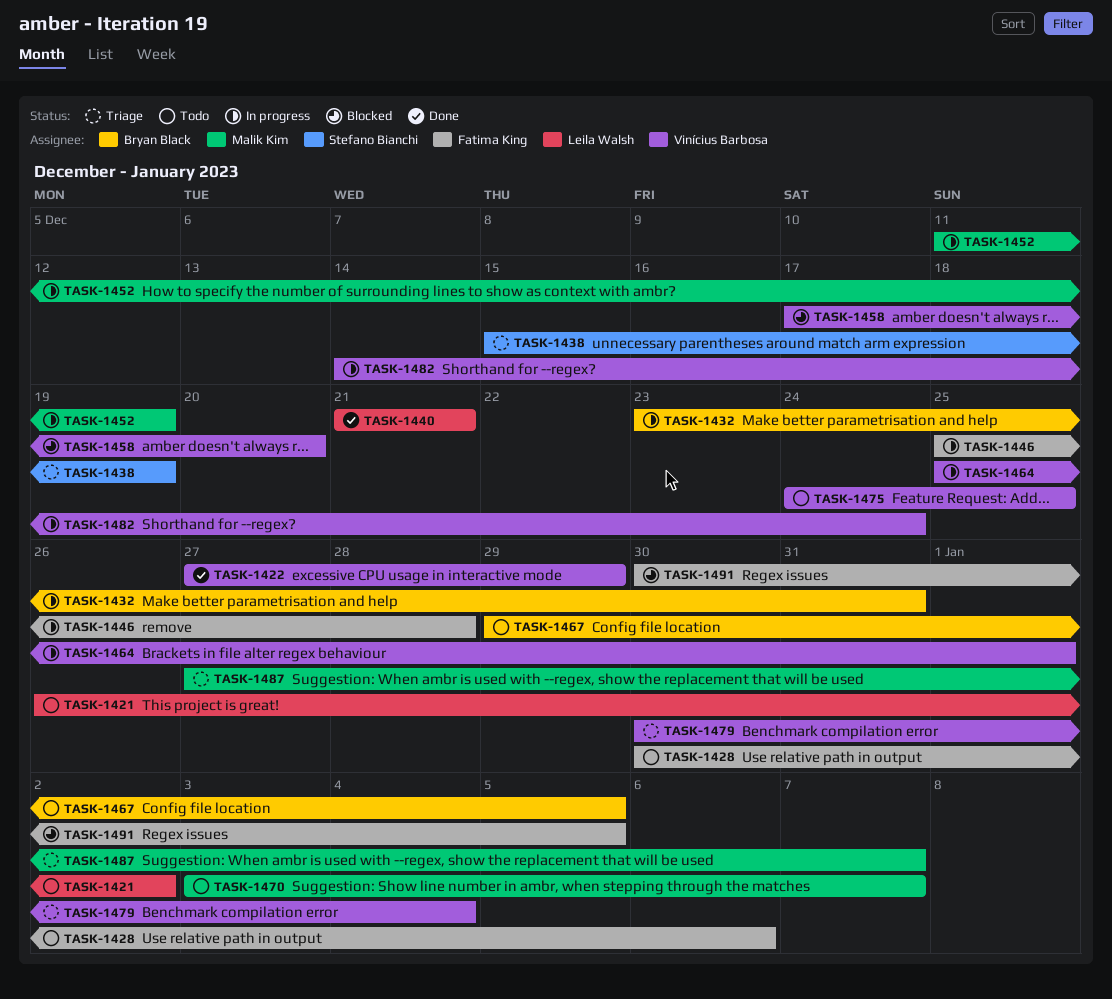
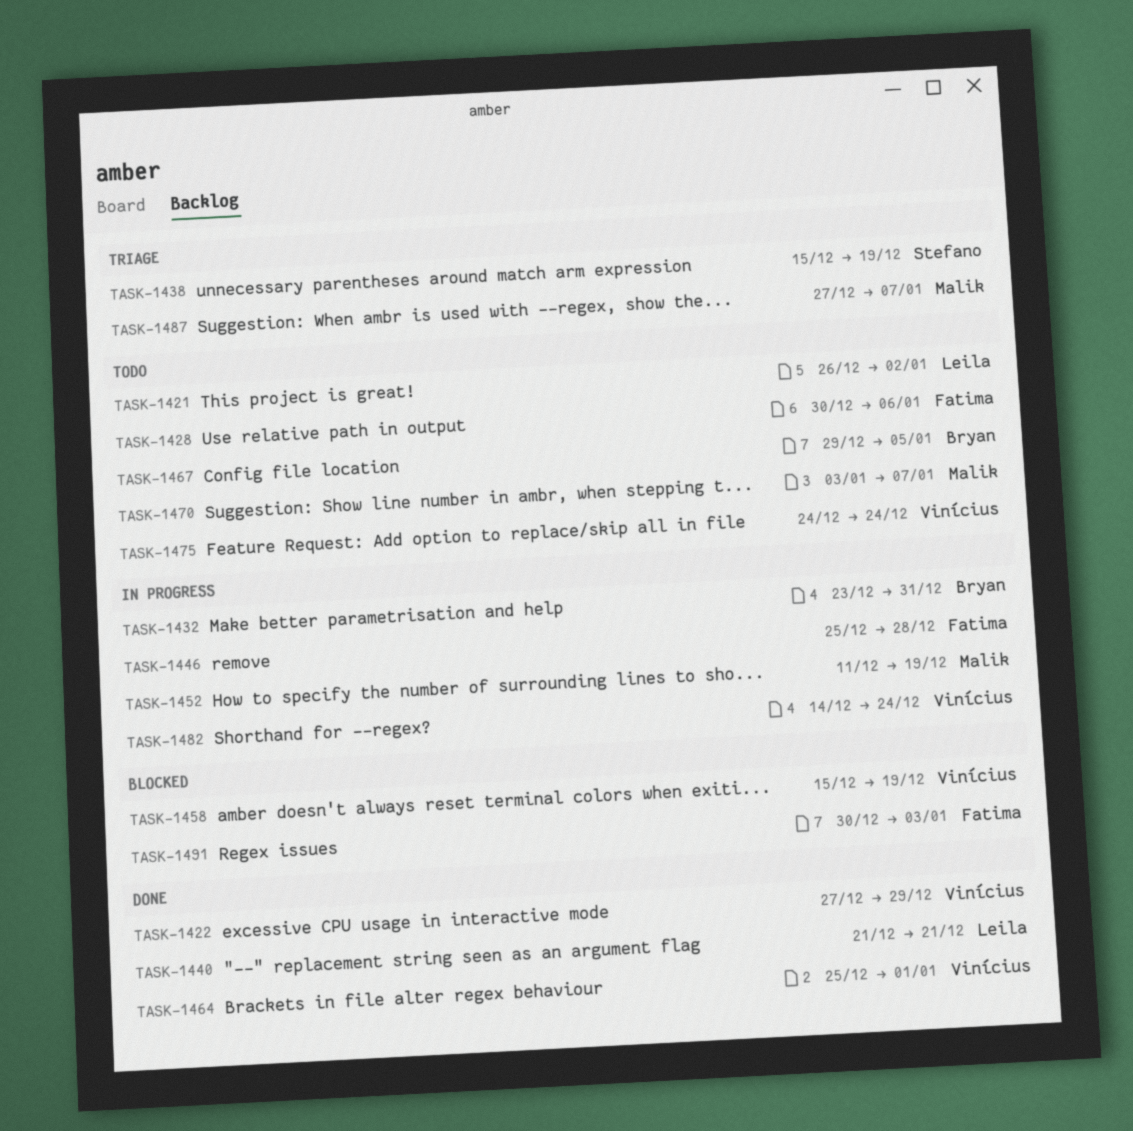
TASK-1458, start: Dec 17 -> Dec 15
TASK-1458, due: Dec 20 -> Dec 19
TASK-1464, status: In progress -> Done
TASK-1475, due: Dec 25 -> Dec 24
TASK-1479: present -> none
TASK-1491, due: Jan 5 -> Jan 3

